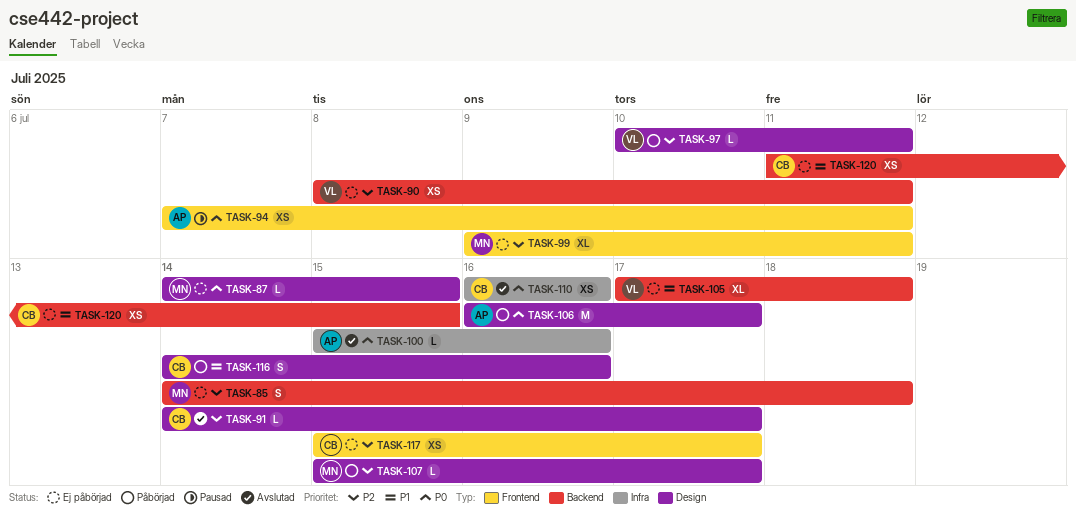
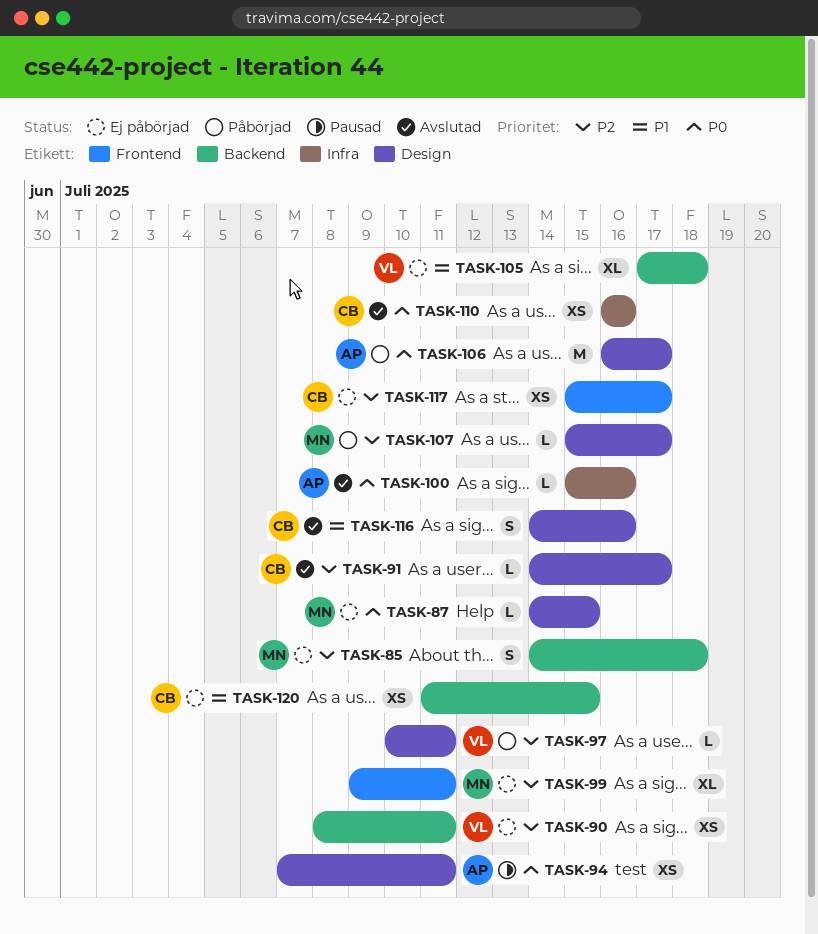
TASK-94, label: Frontend -> Design
TASK-116, status: Påbörjad -> Avslutad

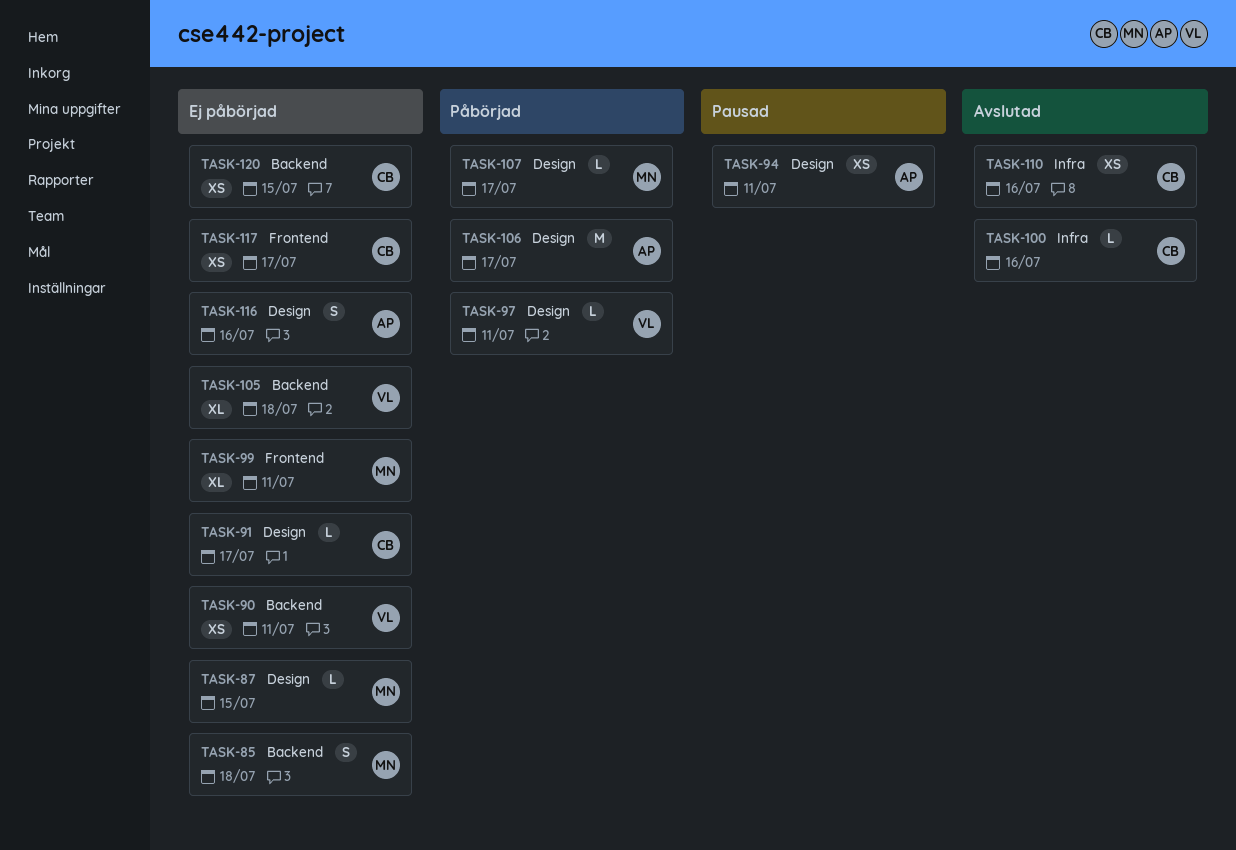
TASK-91, status: Avslutad -> Ej påbörjad
TASK-100, owner: AP -> CB
TASK-116, status: Avslutad -> Ej påbörjad
TASK-116, owner: CB -> AP

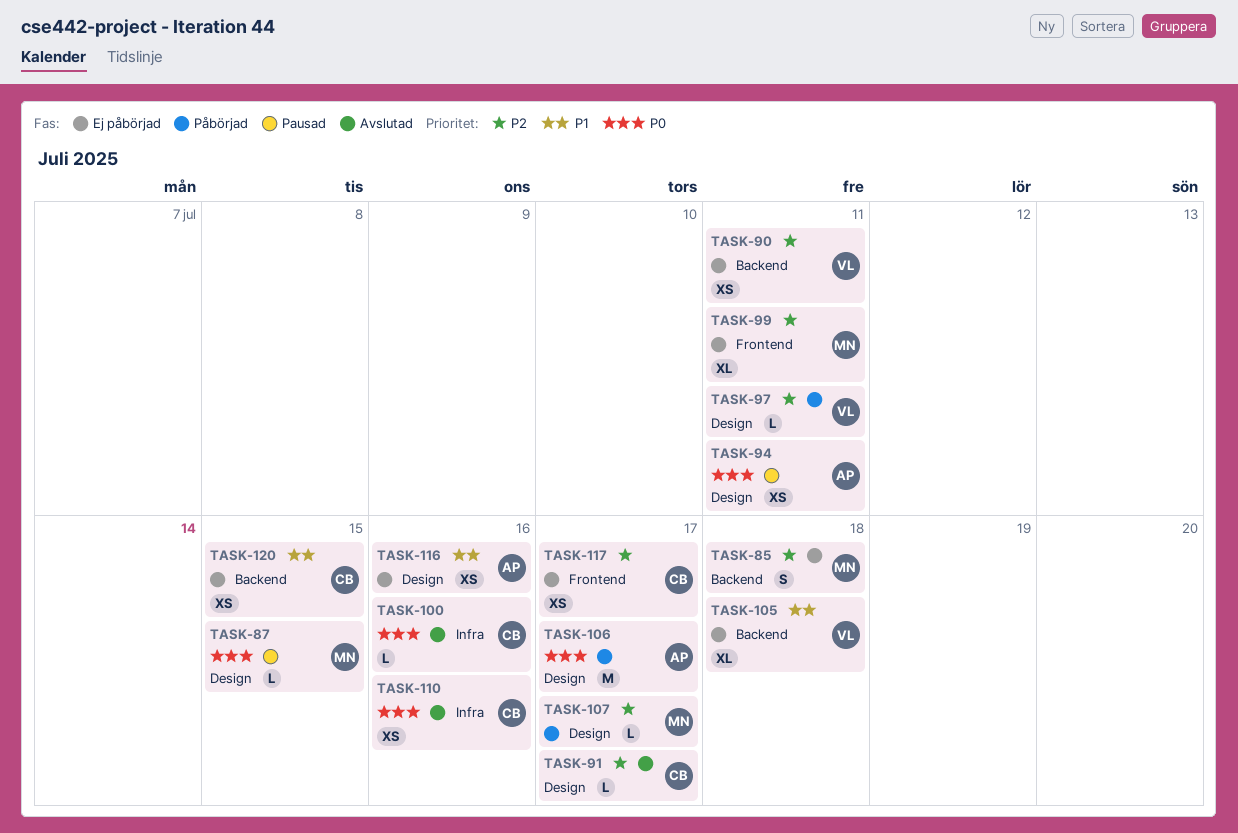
TASK-87, status: Ej påbörjad -> Pausad
TASK-91, status: Ej påbörjad -> Avslutad
TASK-116, estimate: S -> XS

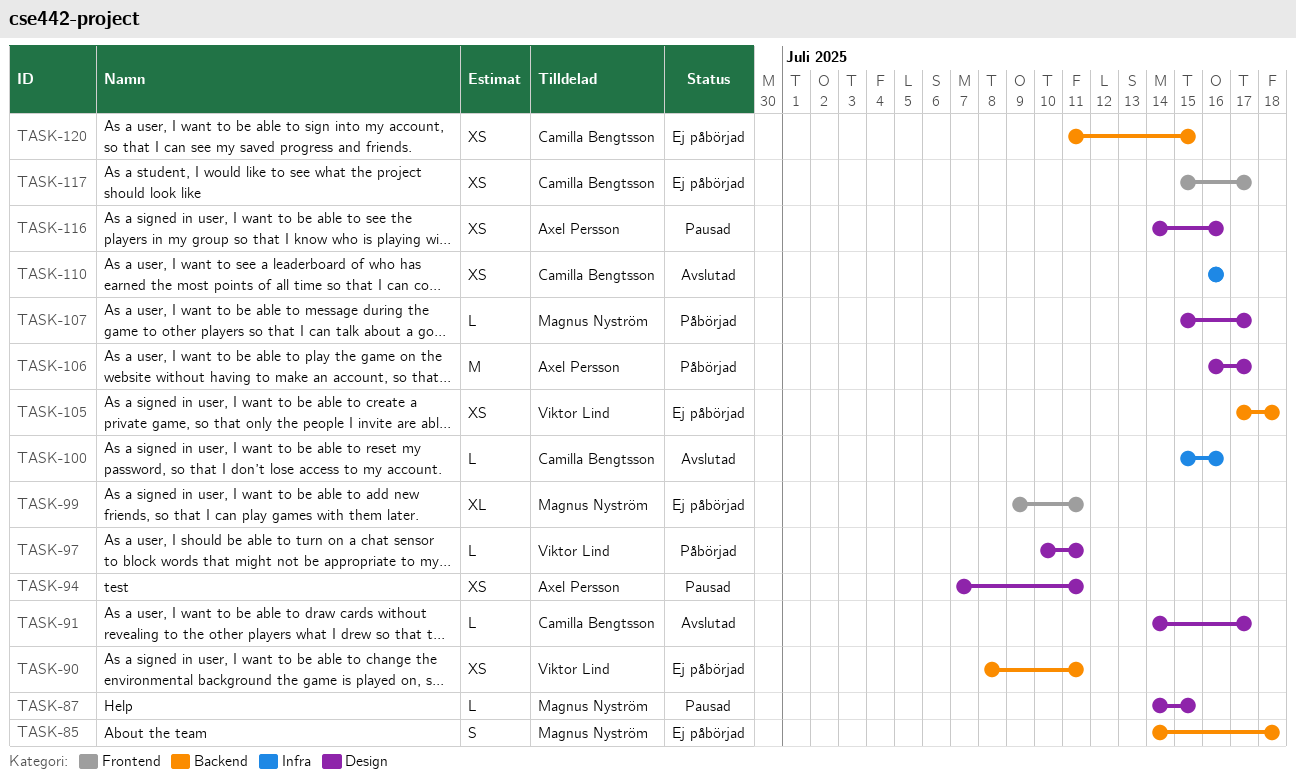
TASK-105, estimate: XL -> XS
TASK-116, status: Ej påbörjad -> Pausad

